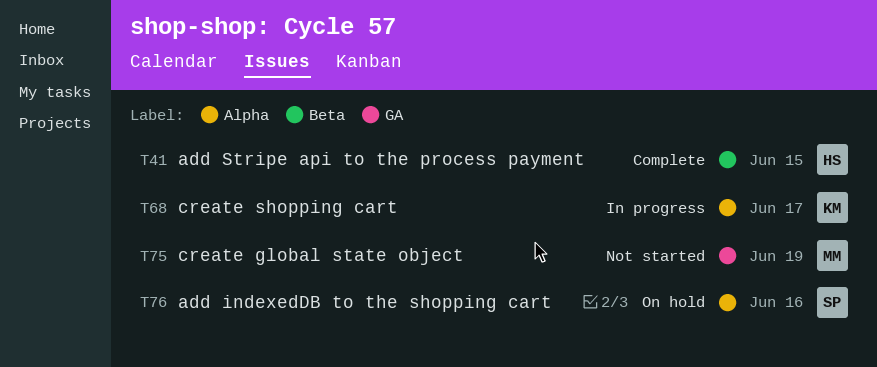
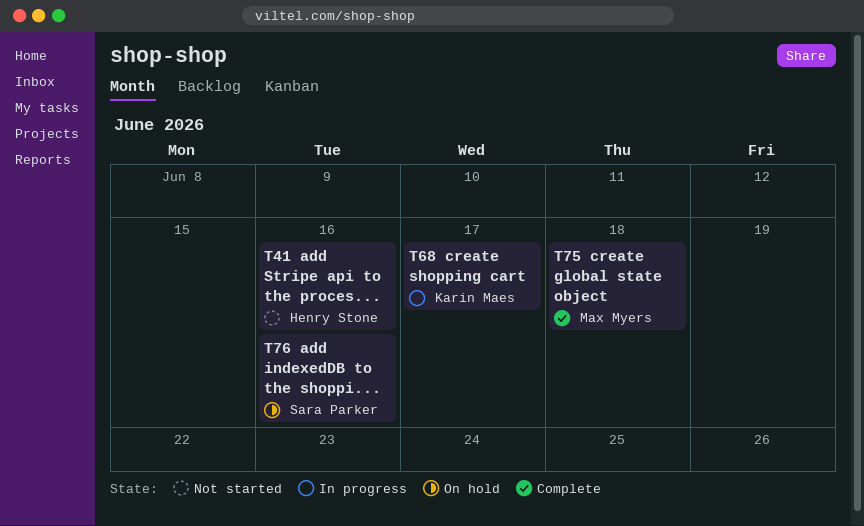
T41, status: Complete -> Not started
T41, due: Jun 15 -> Jun 16
T75, status: Not started -> Complete
T75, due: Jun 19 -> Jun 18

